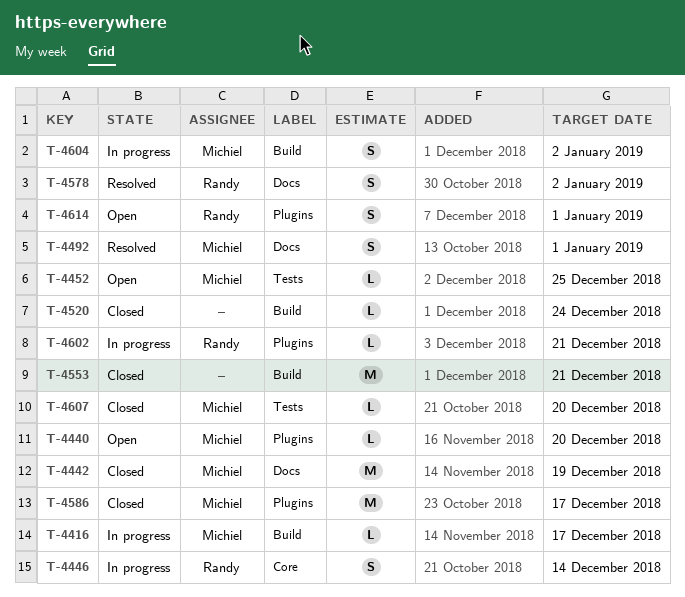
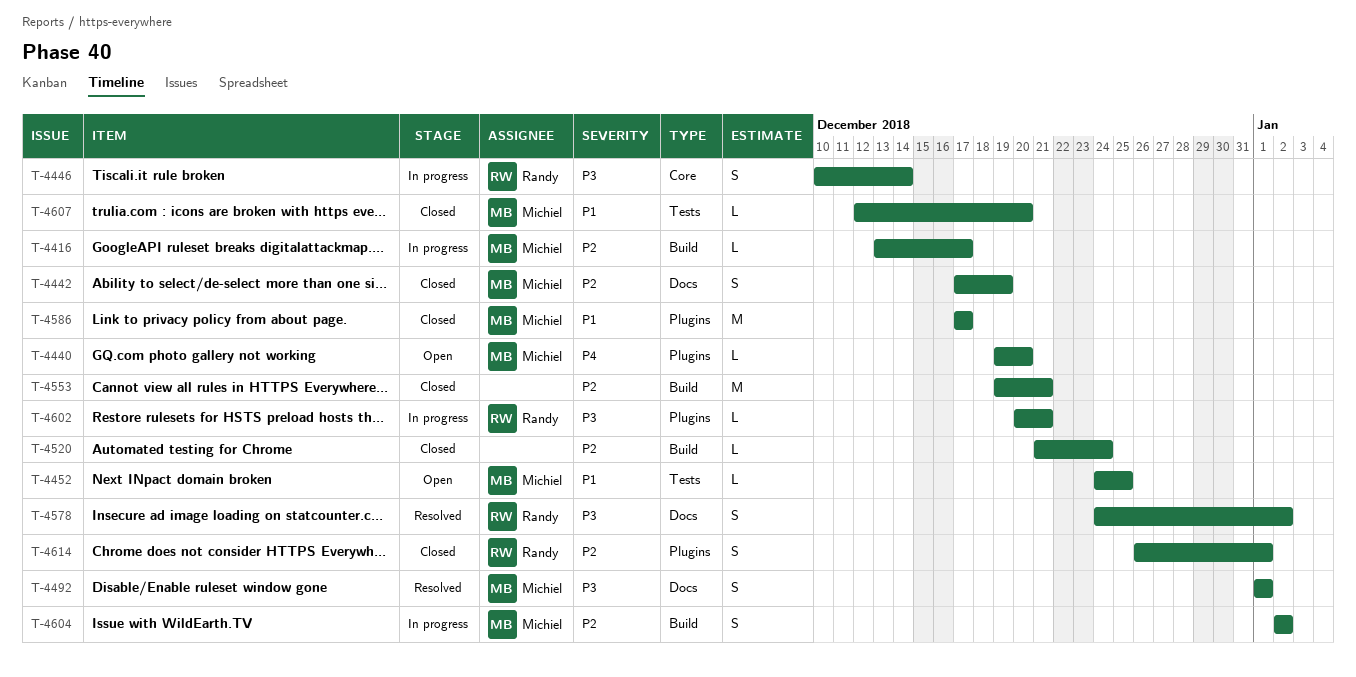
T-4442, estimate: M -> S
T-4614, status: Open -> Closed

